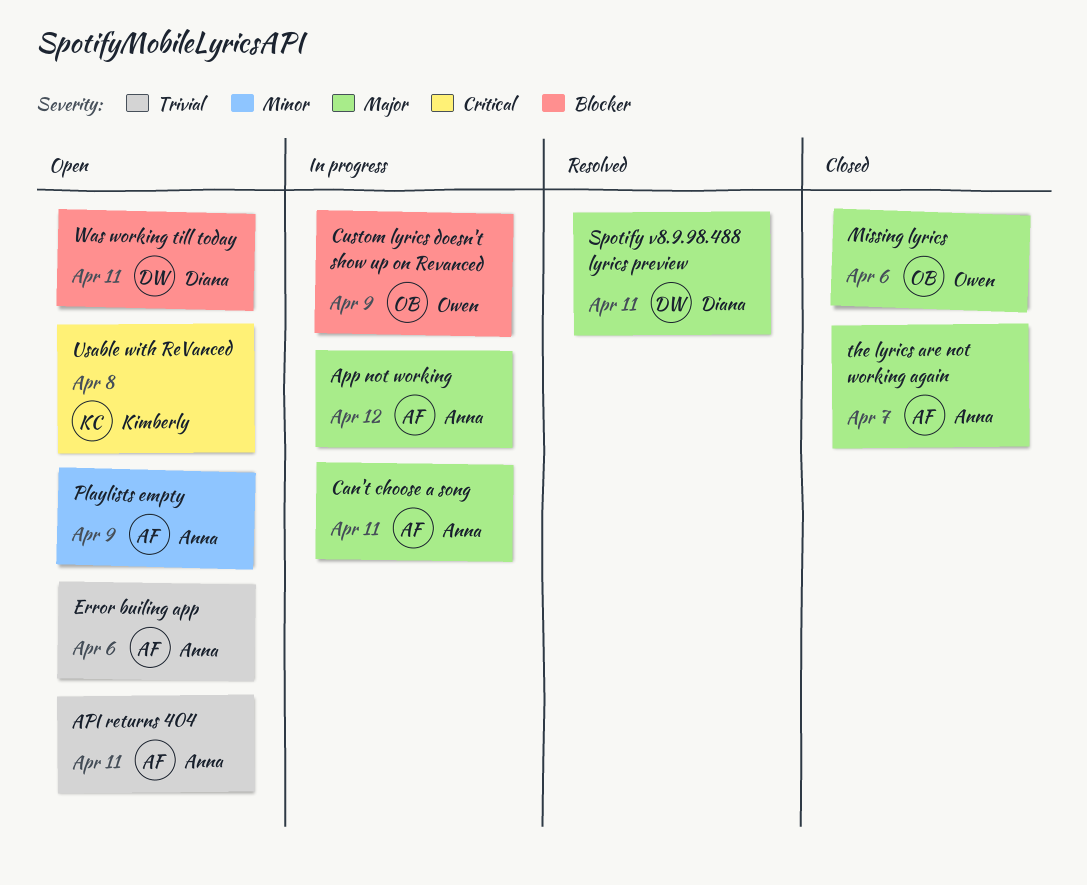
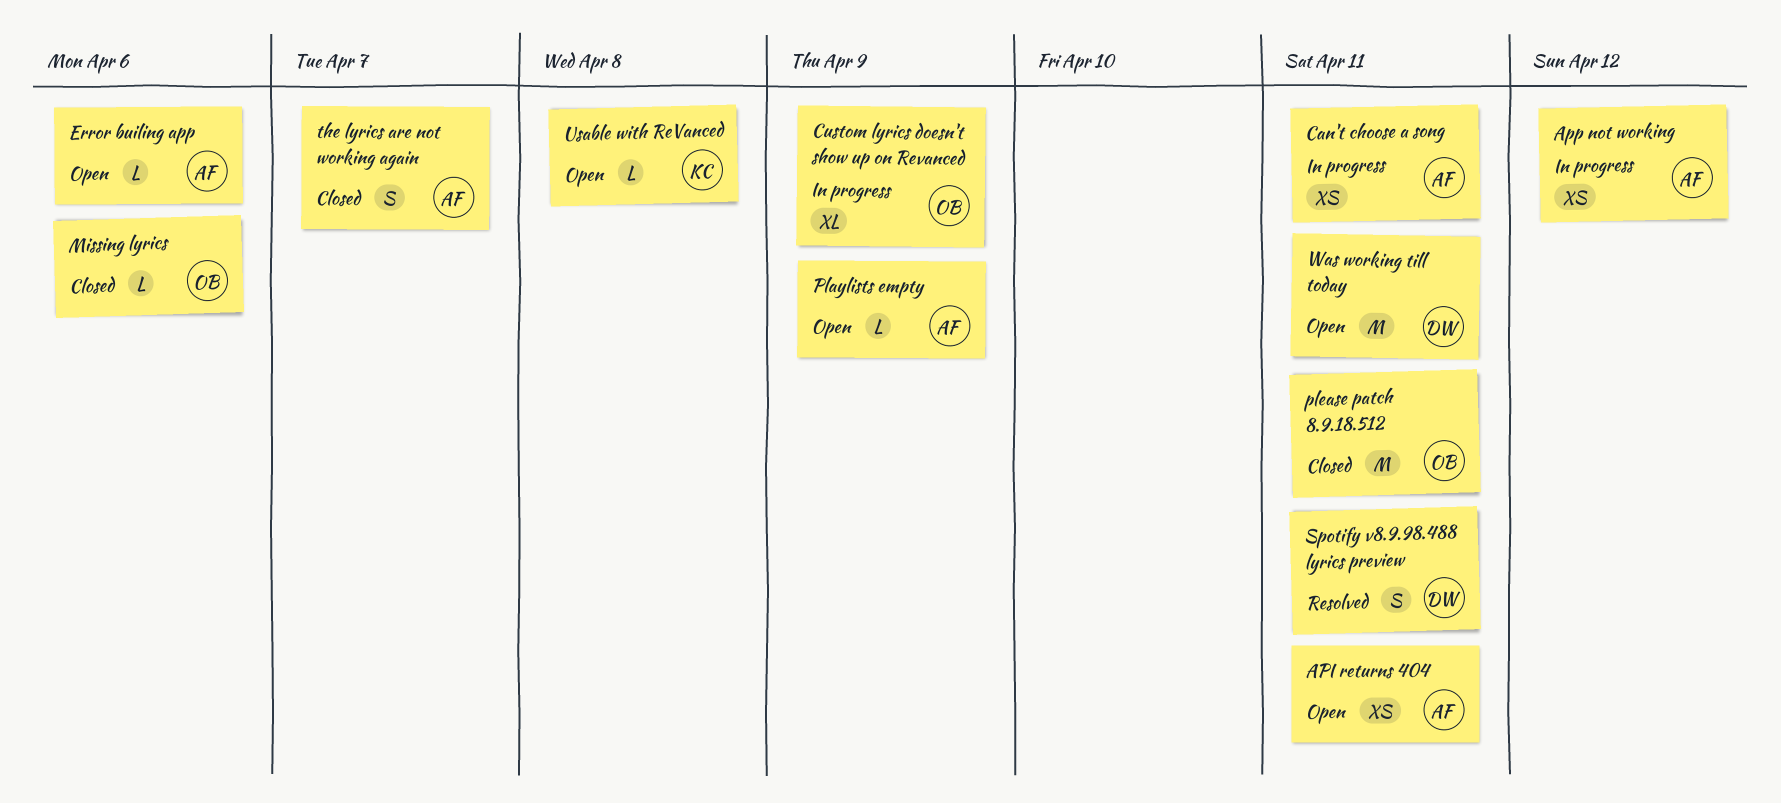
please patch 8.9.18.512: none -> present

